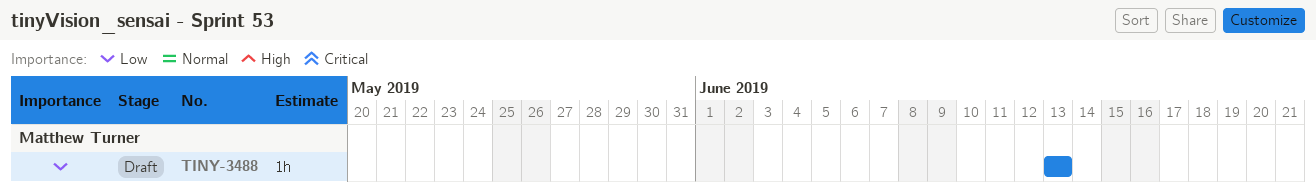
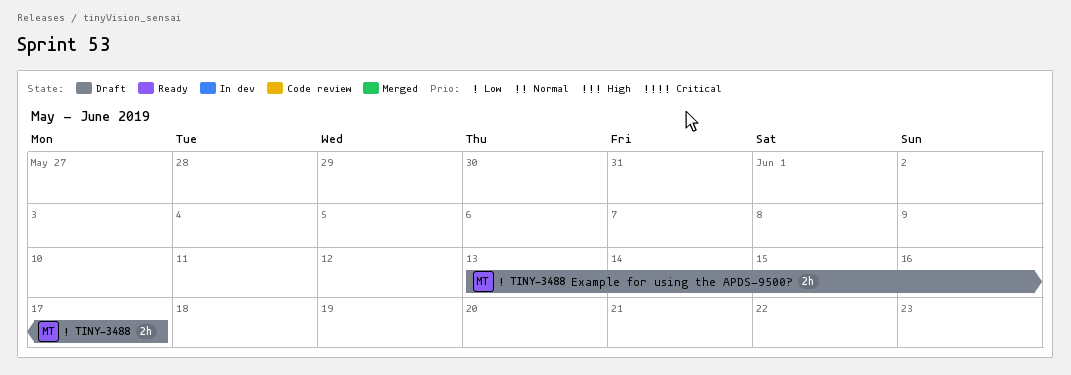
TINY-3488, estimate: 1h -> 2h
TINY-3488, due: Jun 13 -> Jun 17

